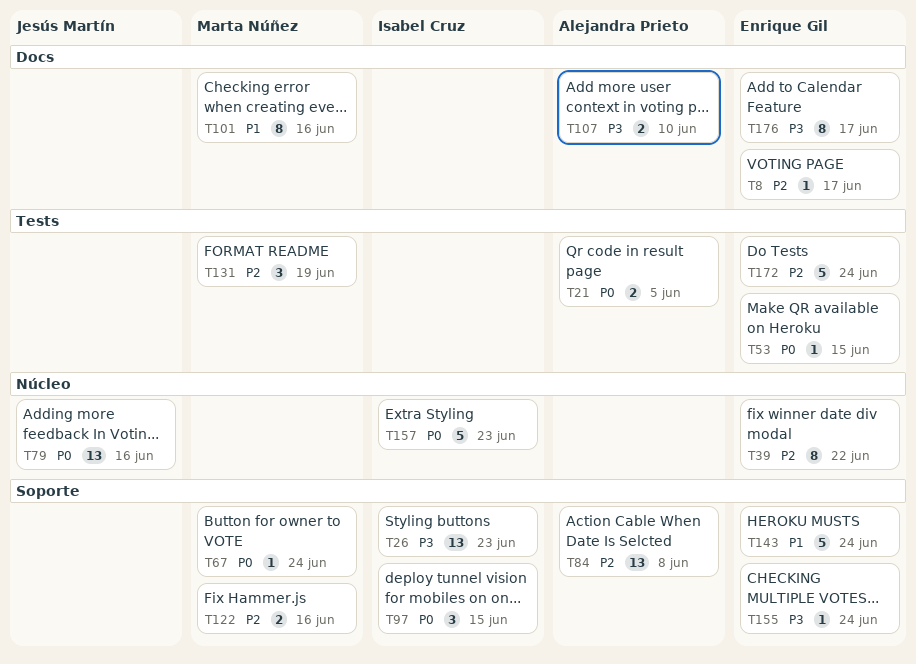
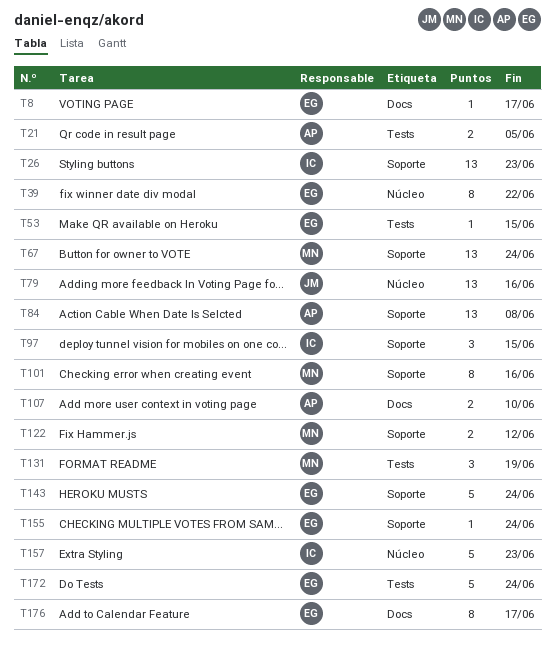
T67, estimate: 1 -> 13
T101, label: Docs -> Soporte
T122, due: Jun 16 -> Jun 12

